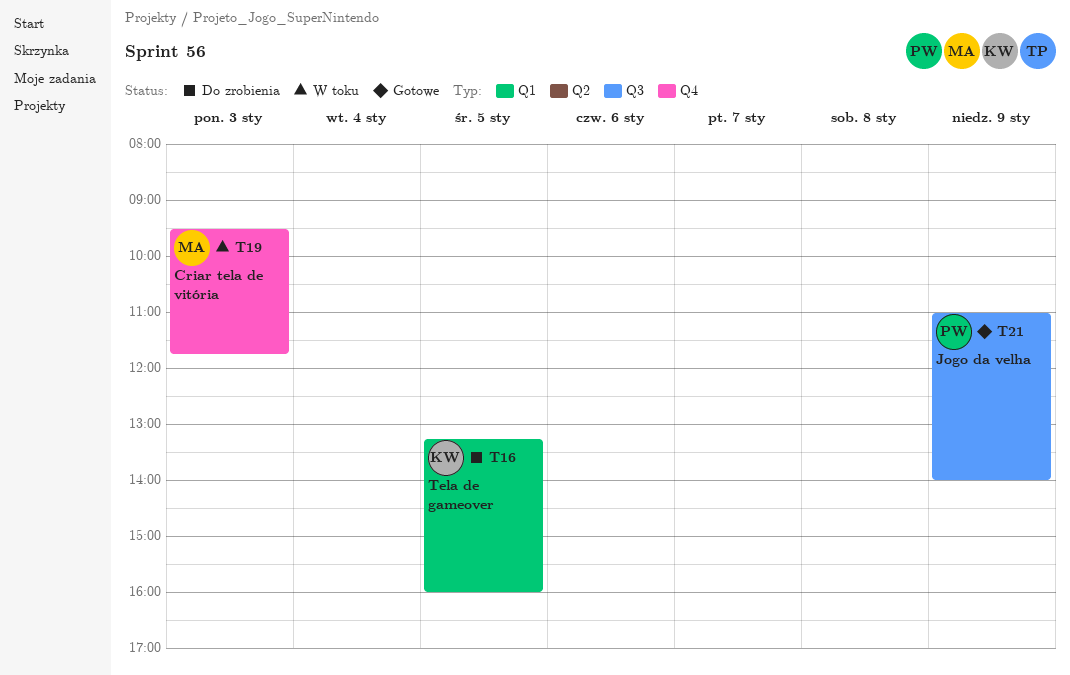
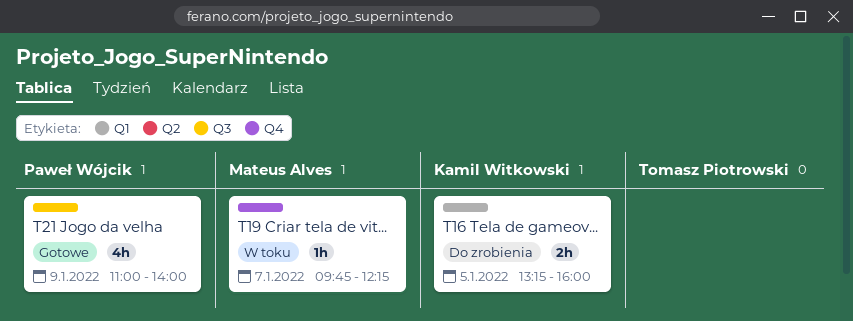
T19, day: Jan 3 -> Jan 7
T19, begins: 09:30 -> 09:45
T19, ends: 11:45 -> 12:15

